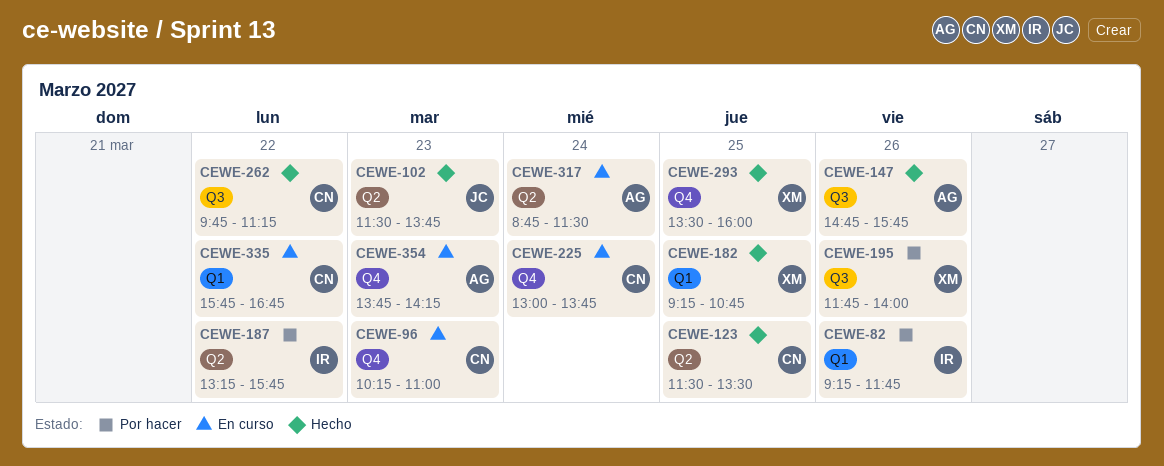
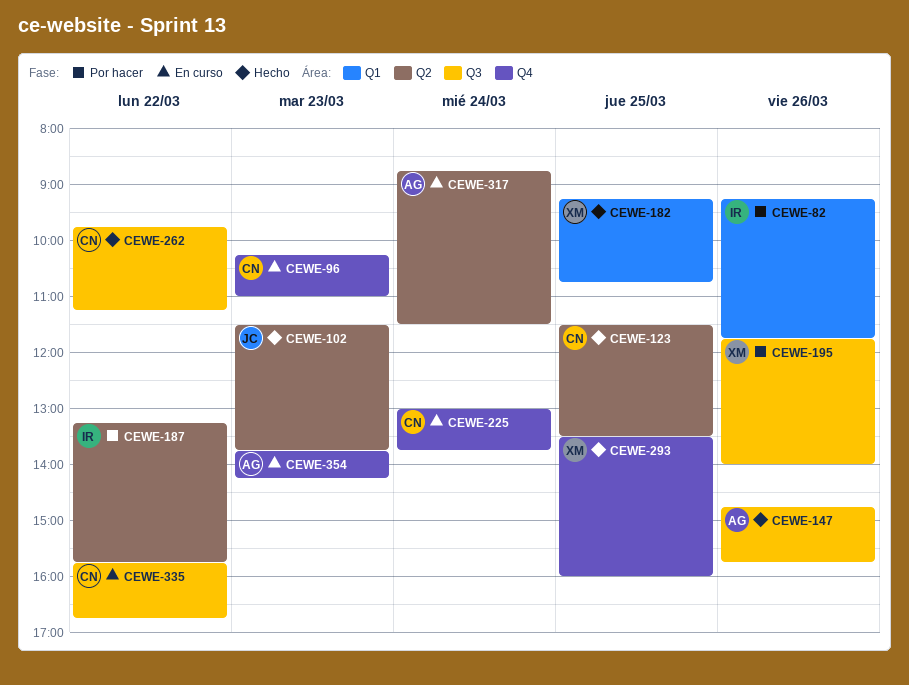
CEWE-335, label: Q1 -> Q3

